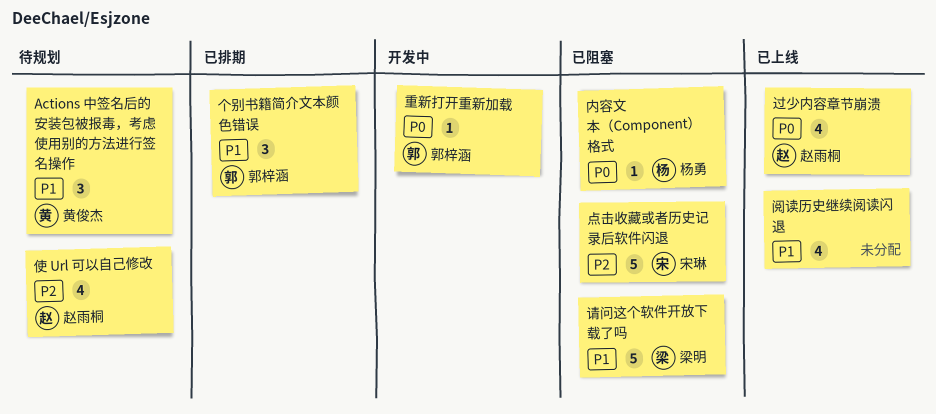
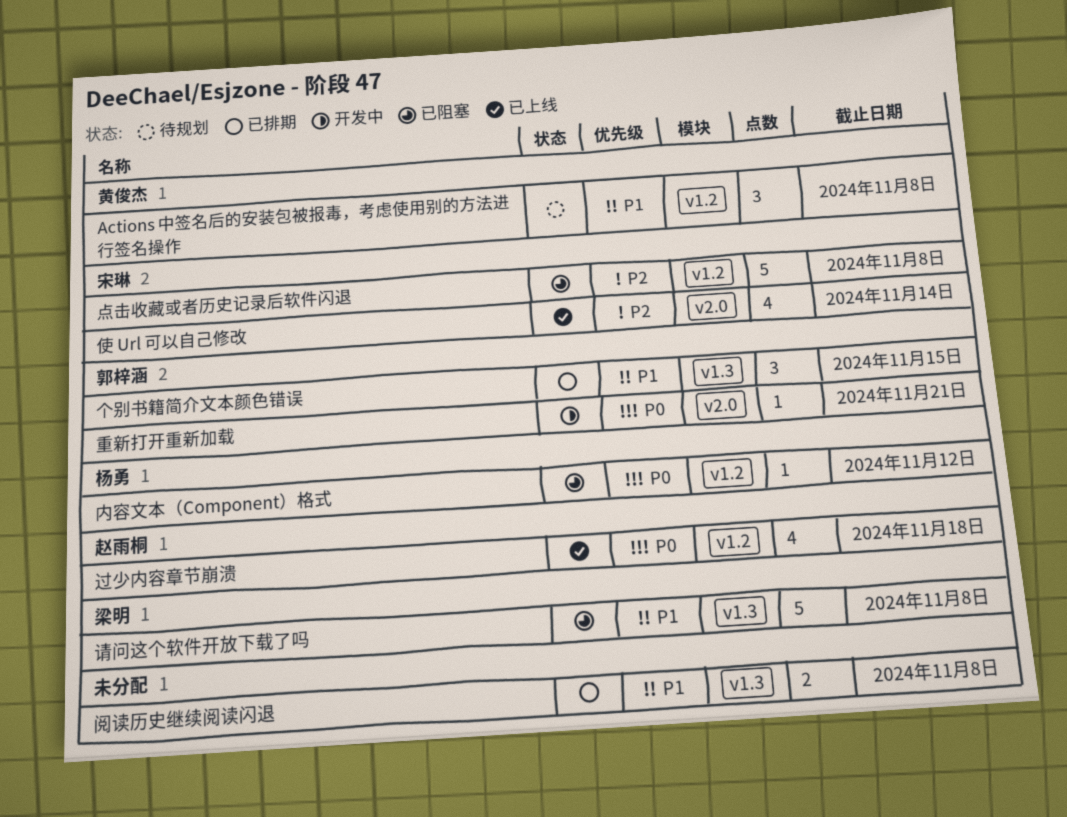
使 Url 可以自己修改, status: 待规划 -> 已上线
使 Url 可以自己修改, owner: 赵雨桐 -> 宋琳
阅读历史继续阅读闪退, status: 已上线 -> 已排期
阅读历史继续阅读闪退, estimate: 4 -> 2

